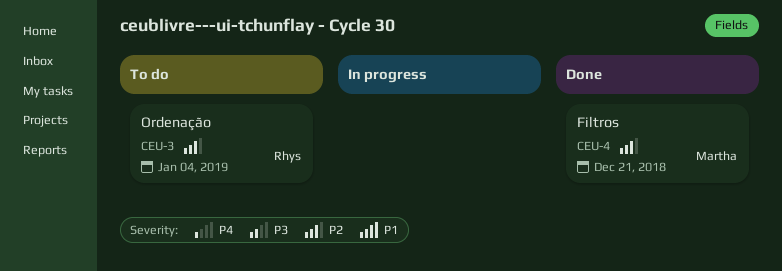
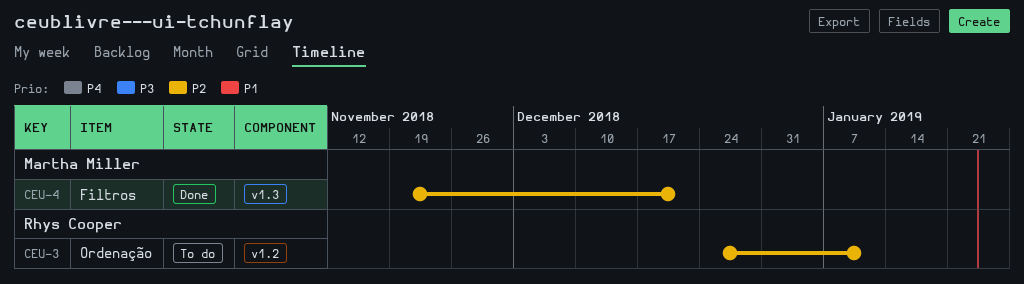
CEU-3, due: Jan 4 -> Jan 11

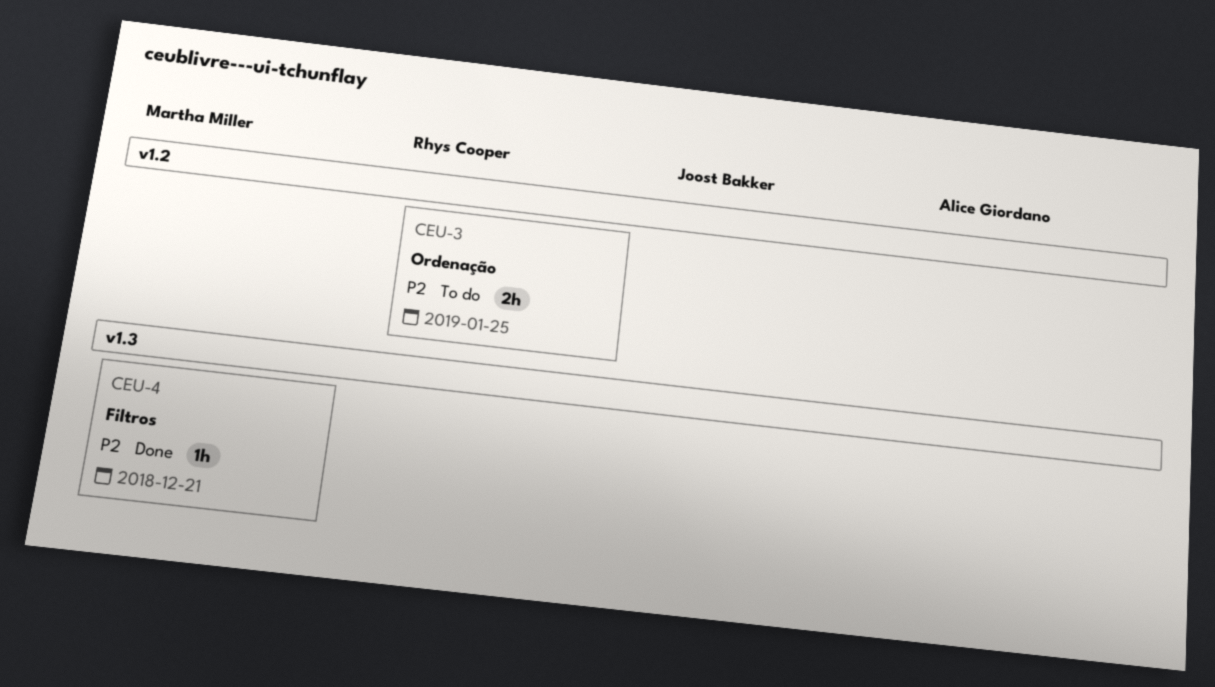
CEU-3, due: Jan 11 -> Jan 25

